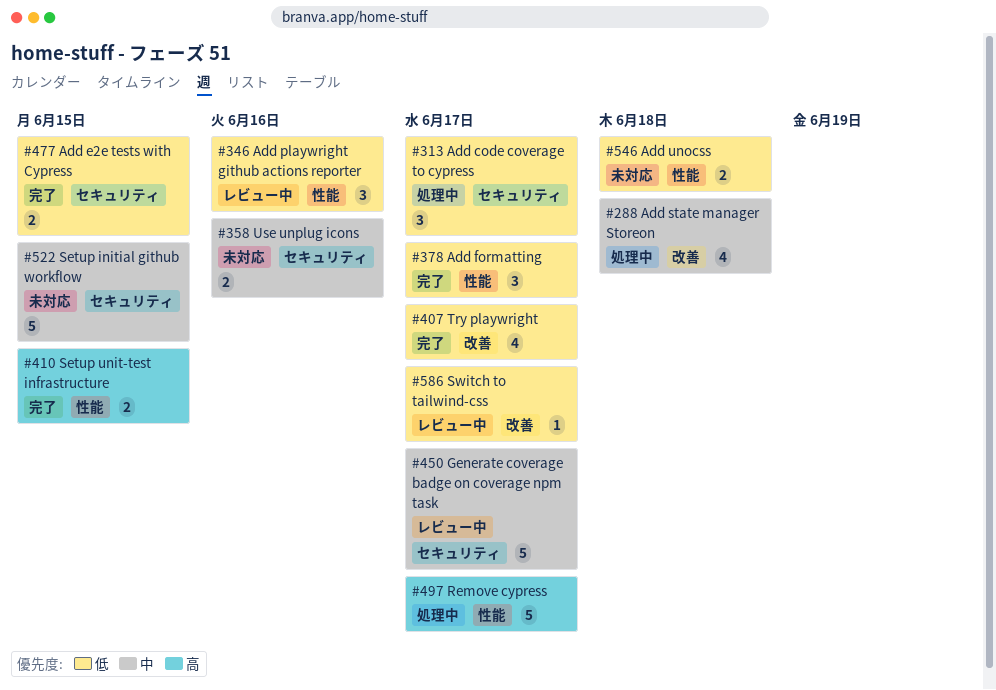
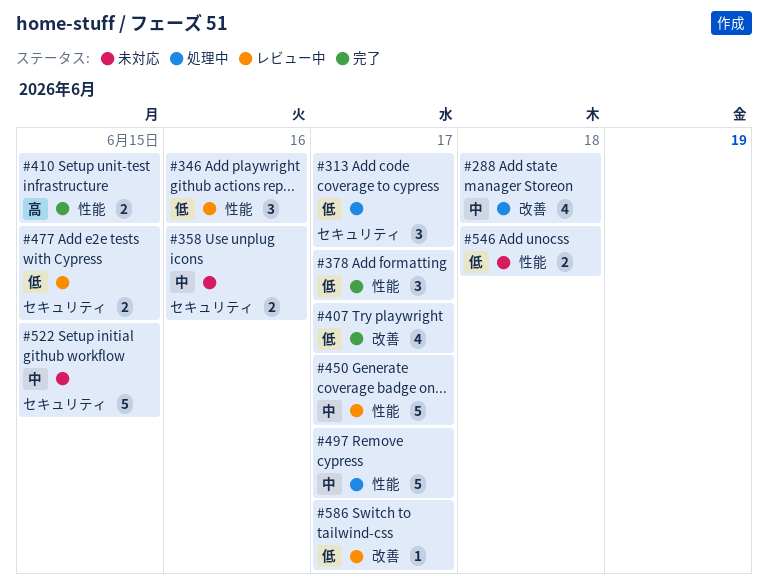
#450, label: セキュリティ -> 性能
#477, status: 完了 -> レビュー中
#497, priority: 高 -> 中

